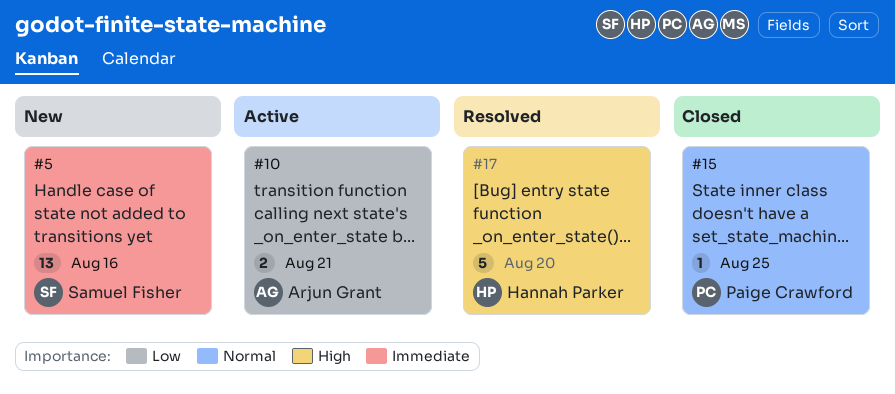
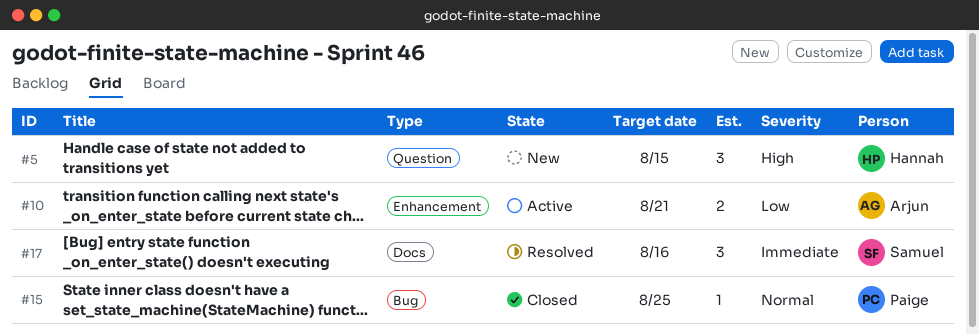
#5, owner: Samuel Fisher -> Hannah Parker
#5, priority: Immediate -> High
#5, estimate: 13 -> 3
#5, due: Aug 16 -> Aug 15
#17, owner: Hannah Parker -> Samuel Fisher
#17, priority: High -> Immediate
#17, estimate: 5 -> 3
#17, due: Aug 20 -> Aug 16

